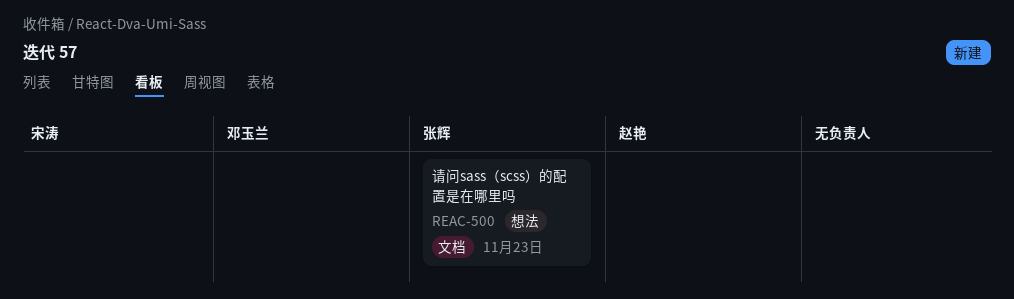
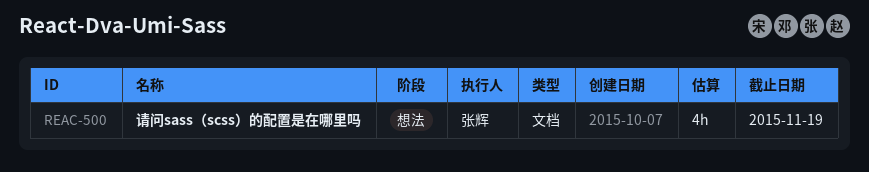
REAC-500, due: Nov 23 -> Nov 19

